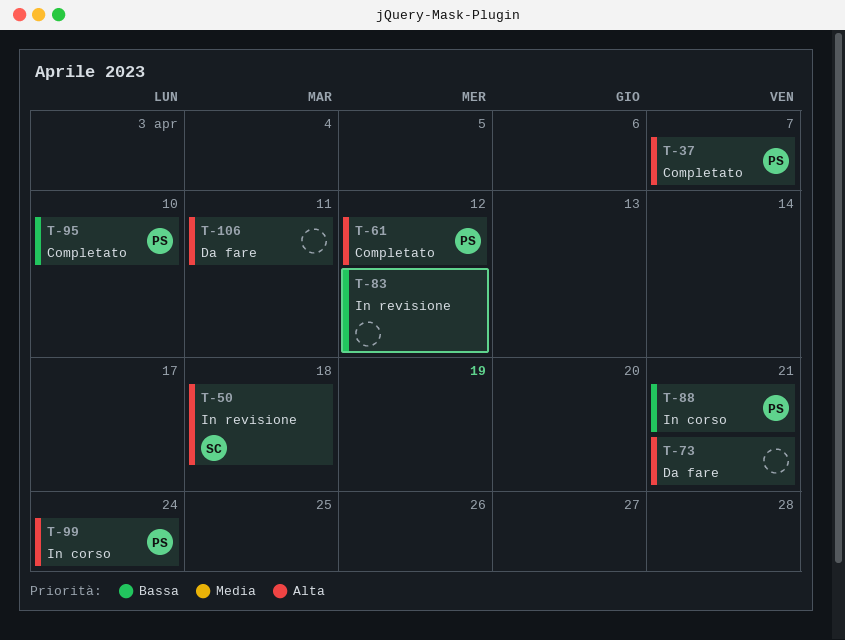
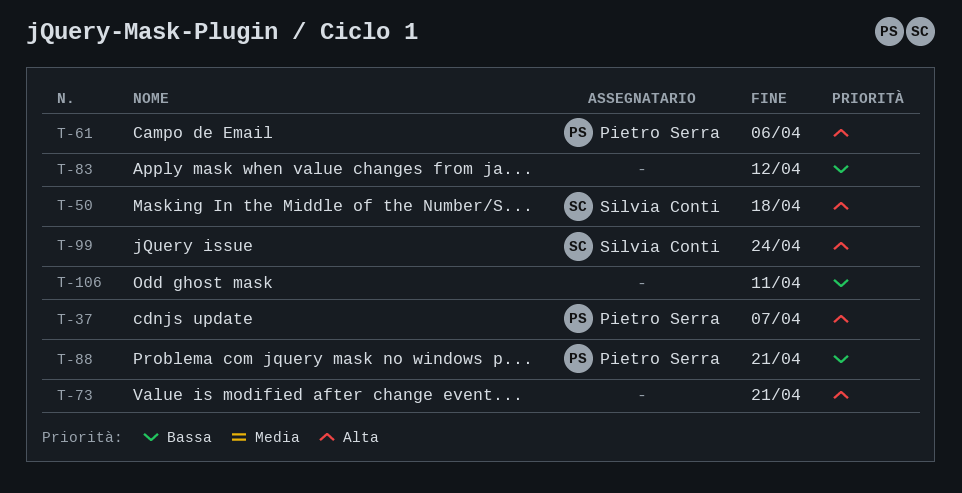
T-61, due: Apr 12 -> Apr 6
T-95: present -> none
T-99, owner: Pietro Serra -> Silvia Conti
T-106, priority: Alta -> Bassa

